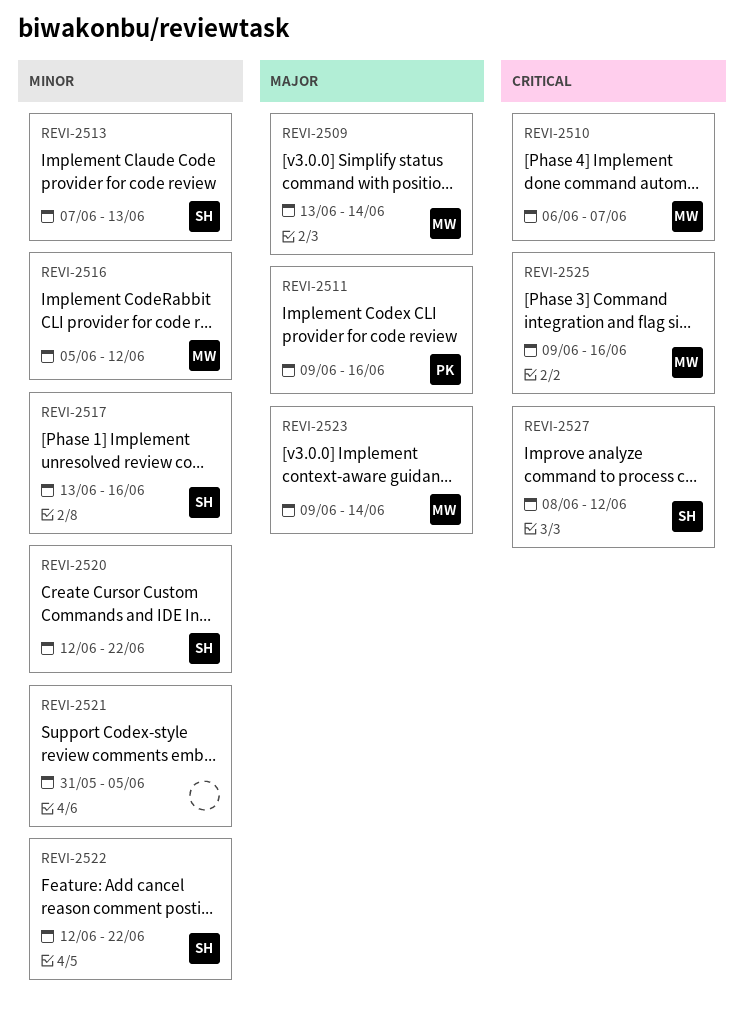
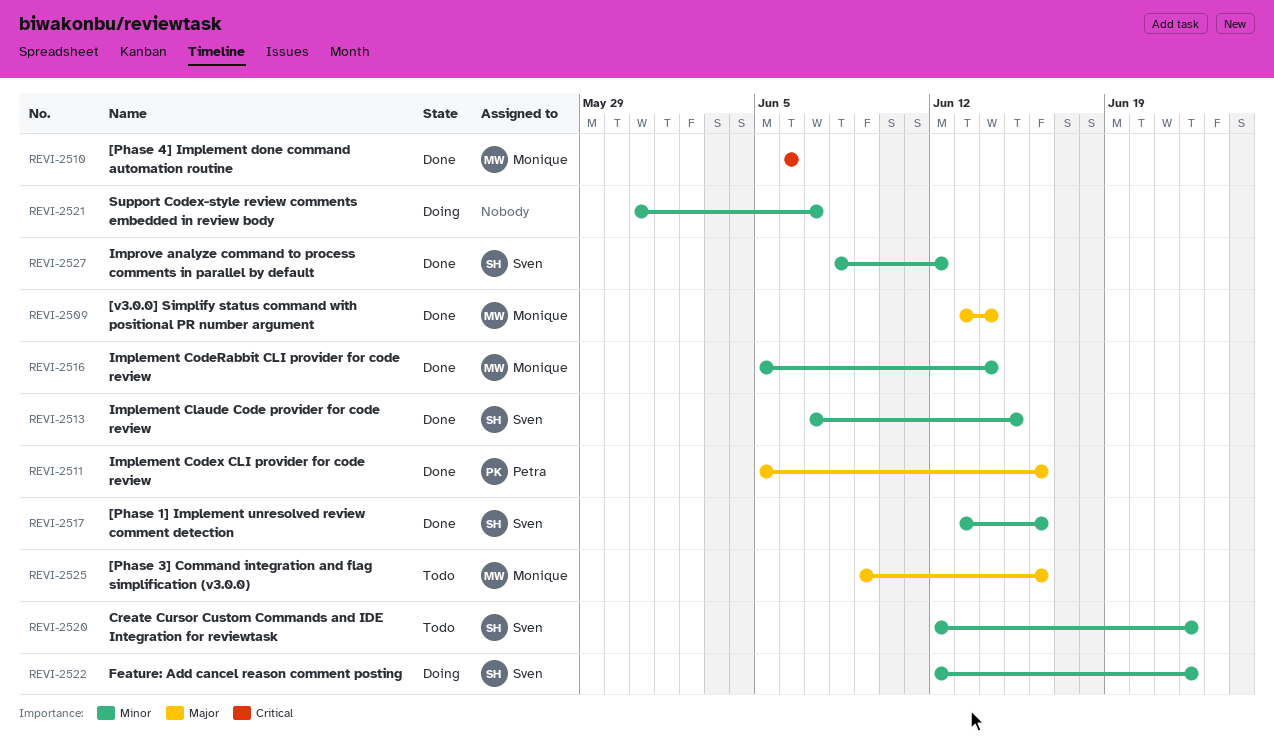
REVI-2510, due: Jun 7 -> Jun 6
REVI-2511, start: Jun 9 -> Jun 5
REVI-2513, due: Jun 13 -> Jun 15
REVI-2516, due: Jun 12 -> Jun 14
REVI-2521, due: Jun 5 -> Jun 7
REVI-2523: present -> none
REVI-2525, priority: Critical -> Major
REVI-2527, priority: Critical -> Minor

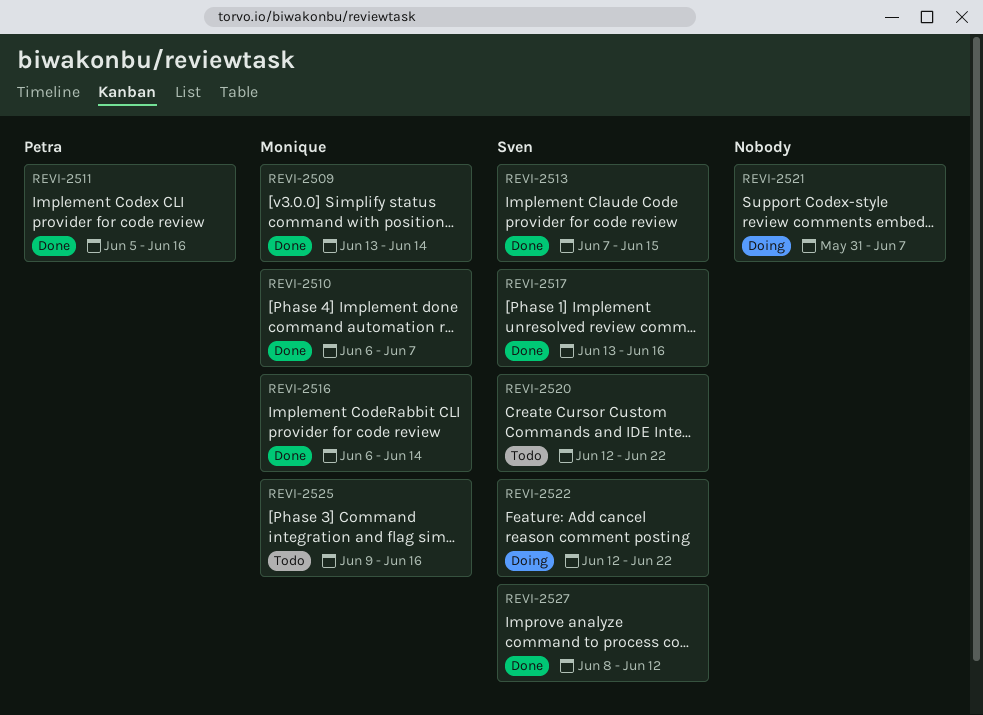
REVI-2510, due: Jun 6 -> Jun 7
REVI-2516, start: Jun 5 -> Jun 6

